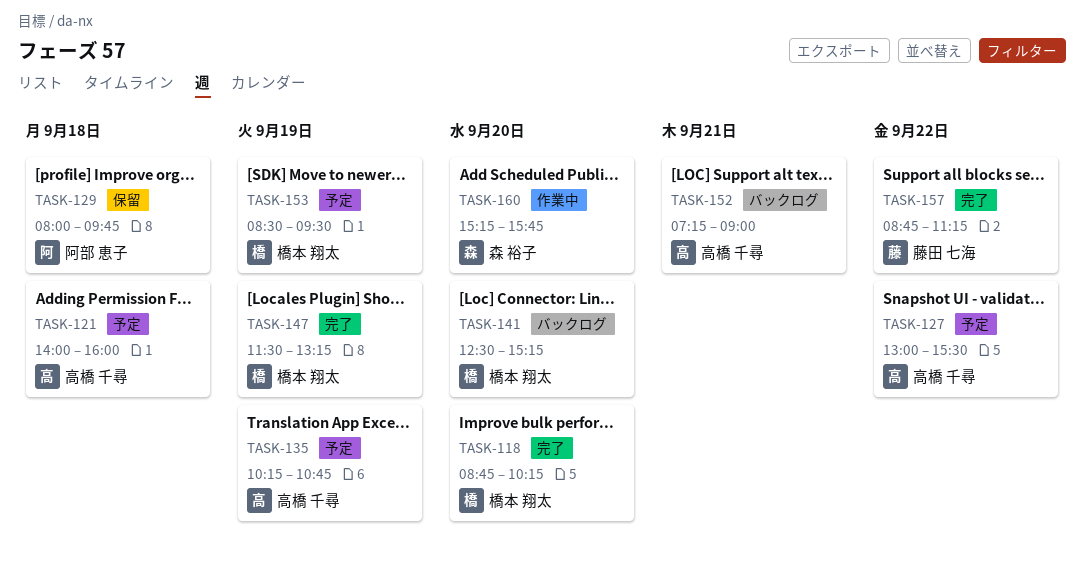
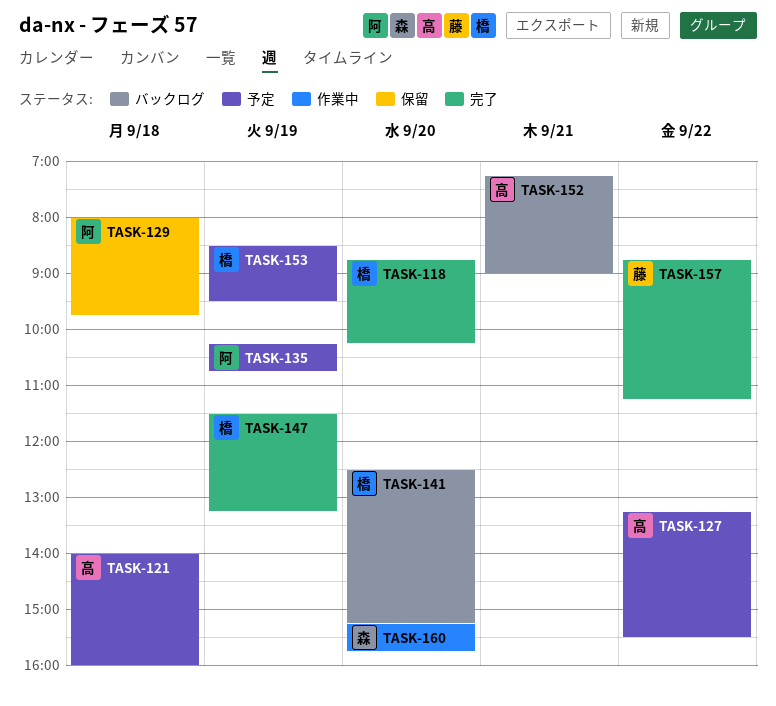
TASK-127, begins: 13:00 -> 13:15
TASK-135, owner: 高橋 千尋 -> 阿部 恵子

